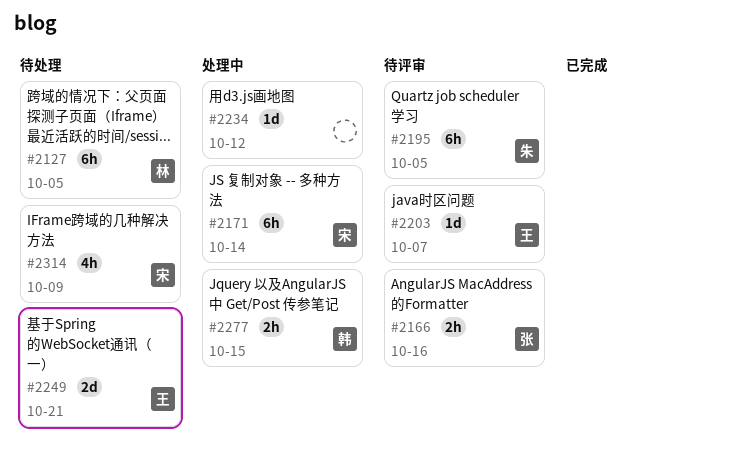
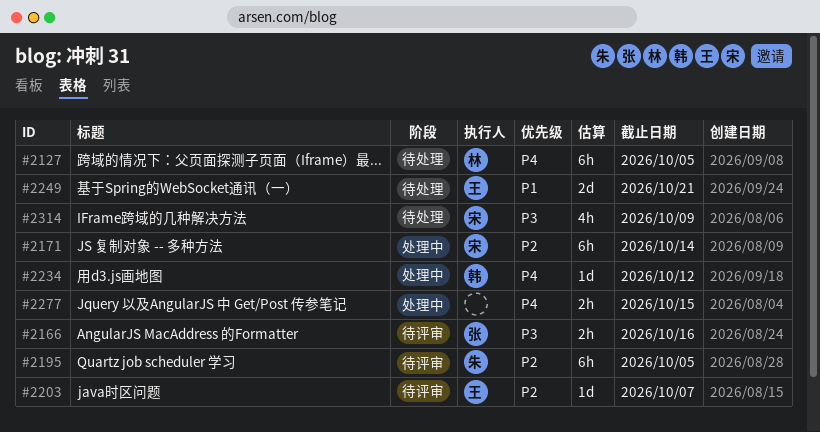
#2234, owner: none -> 韩
#2277, owner: 韩 -> none

